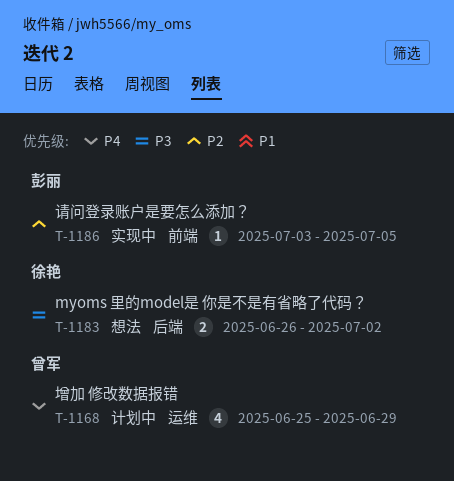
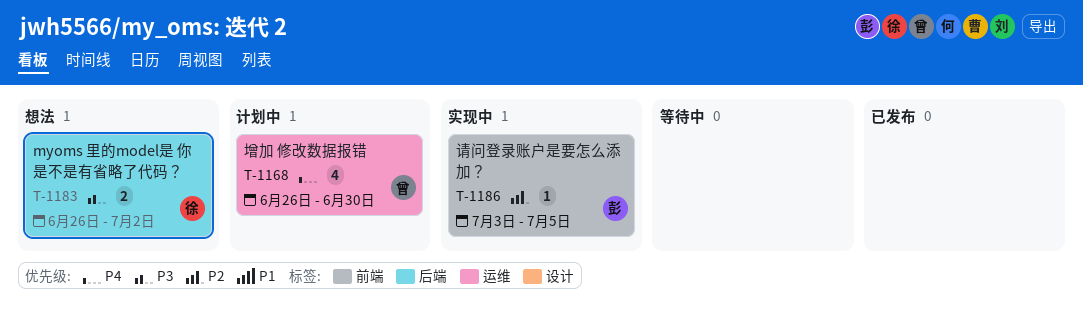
T-1168, start: Jun 25 -> Jun 26
T-1168, due: Jun 29 -> Jun 30

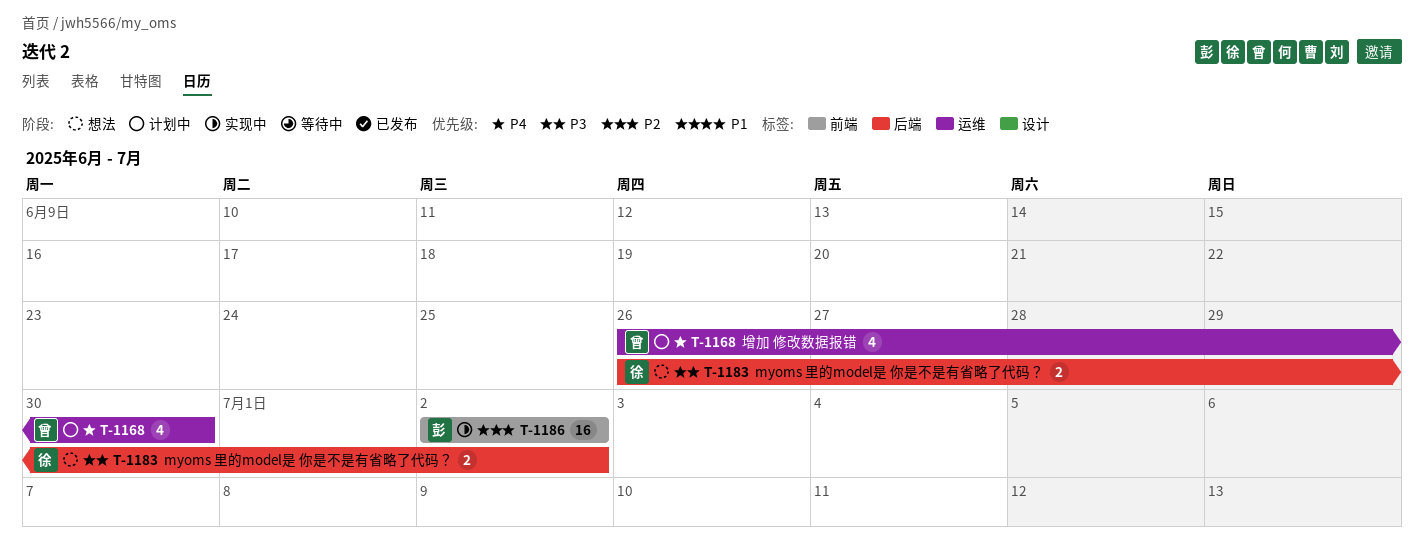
T-1186, estimate: 1 -> 16
T-1186, start: Jul 3 -> Jul 2
T-1186, due: Jul 5 -> Jul 2

